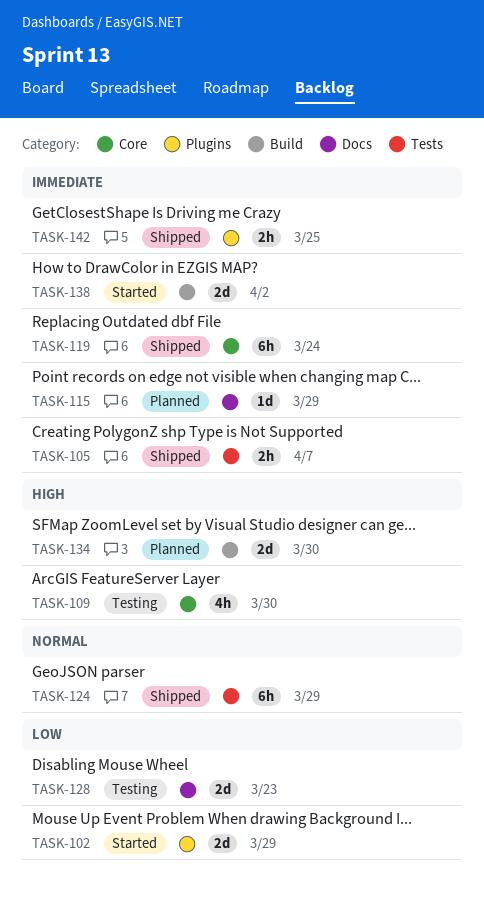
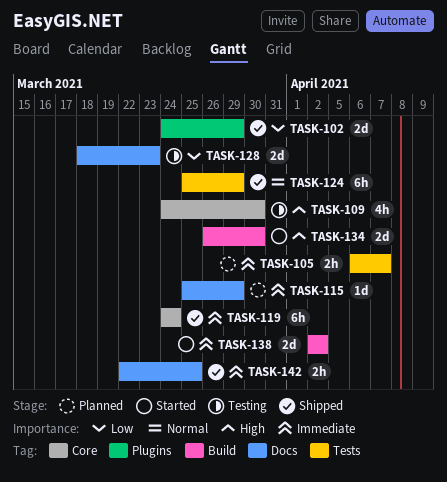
TASK-102, status: Started -> Shipped
TASK-105, status: Shipped -> Planned
TASK-134, status: Planned -> Started
TASK-142, label: Plugins -> Docs

